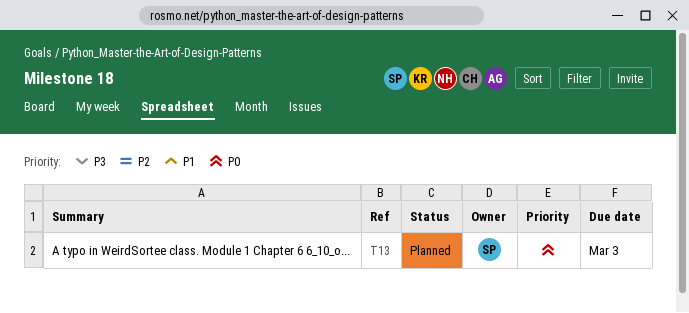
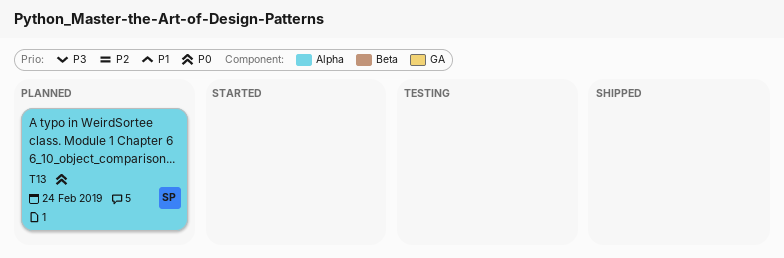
T13, due: Mar 3 -> Feb 24

